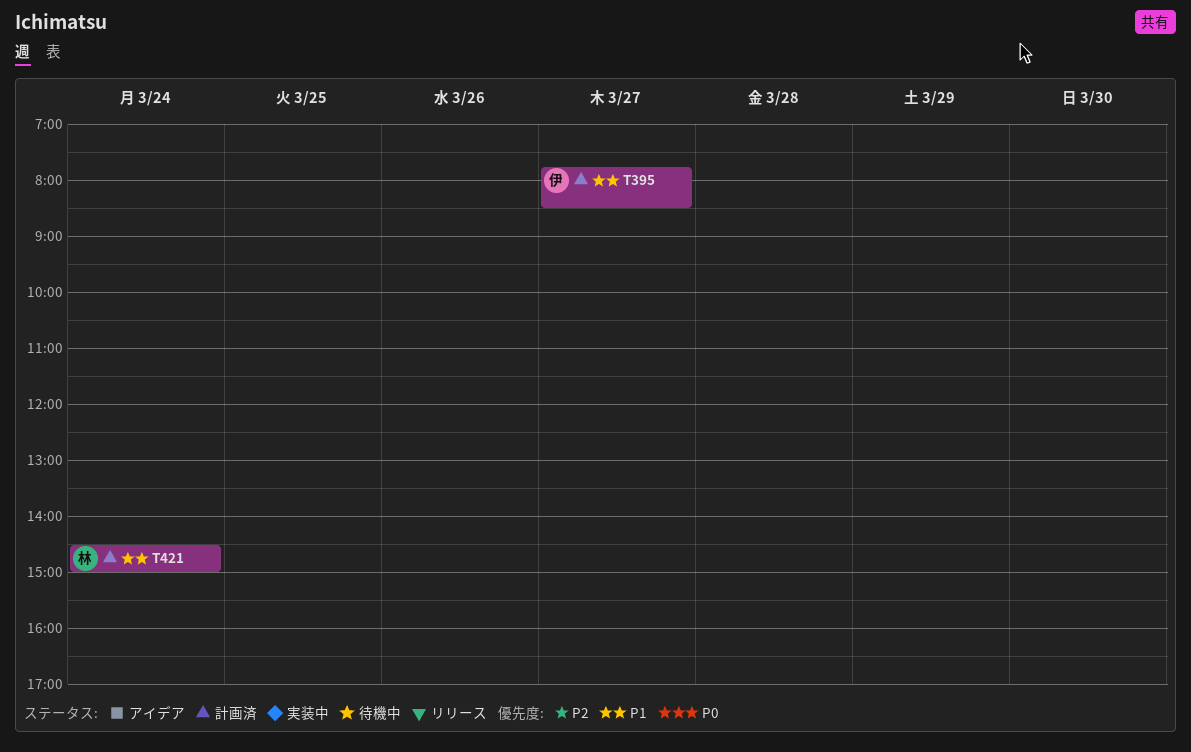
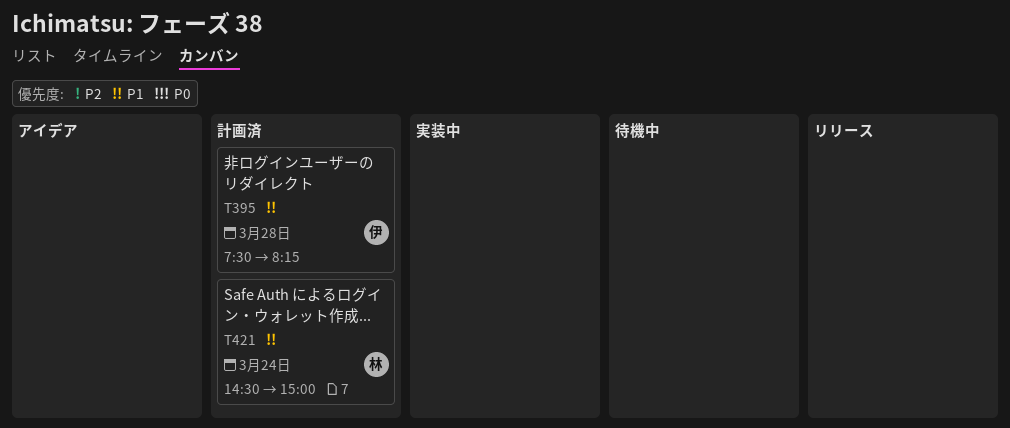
T395, day: Mar 27 -> Mar 28
T395, begins: 07:45 -> 07:30
T395, ends: 08:30 -> 08:15

